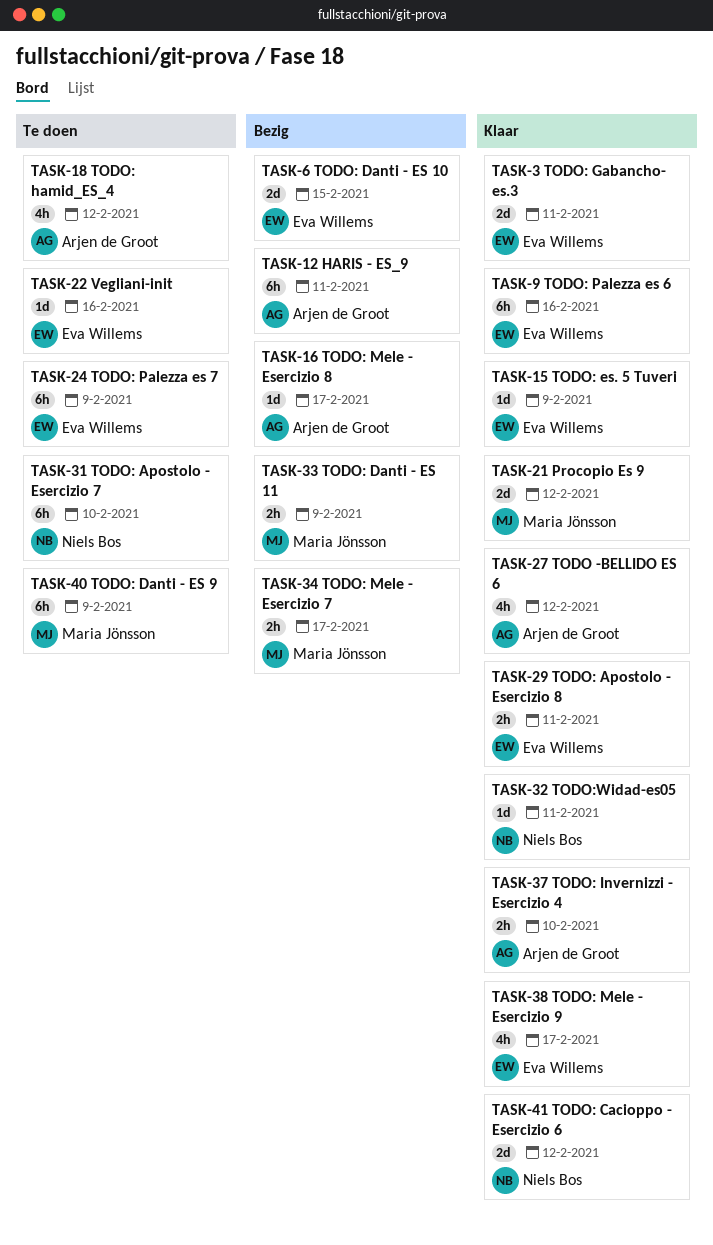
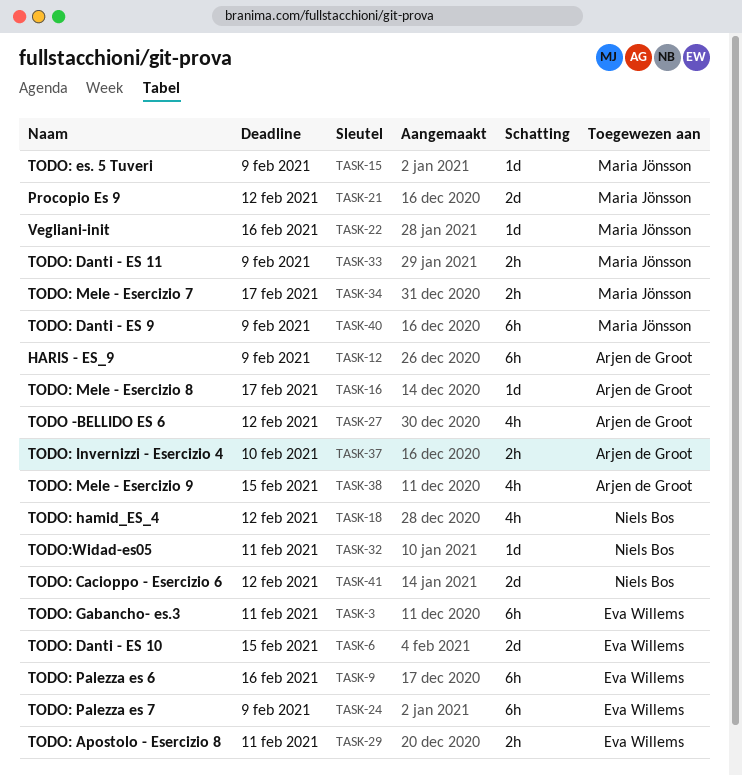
TASK-3, estimate: 2d -> 6h
TASK-12, due: Feb 11 -> Feb 9
TASK-15, owner: Eva Willems -> Maria Jönsson
TASK-18, owner: Arjen de Groot -> Niels Bos
TASK-22, owner: Eva Willems -> Maria Jönsson
TASK-31: present -> none
TASK-38, owner: Eva Willems -> Arjen de Groot
TASK-38, due: Feb 17 -> Feb 15

